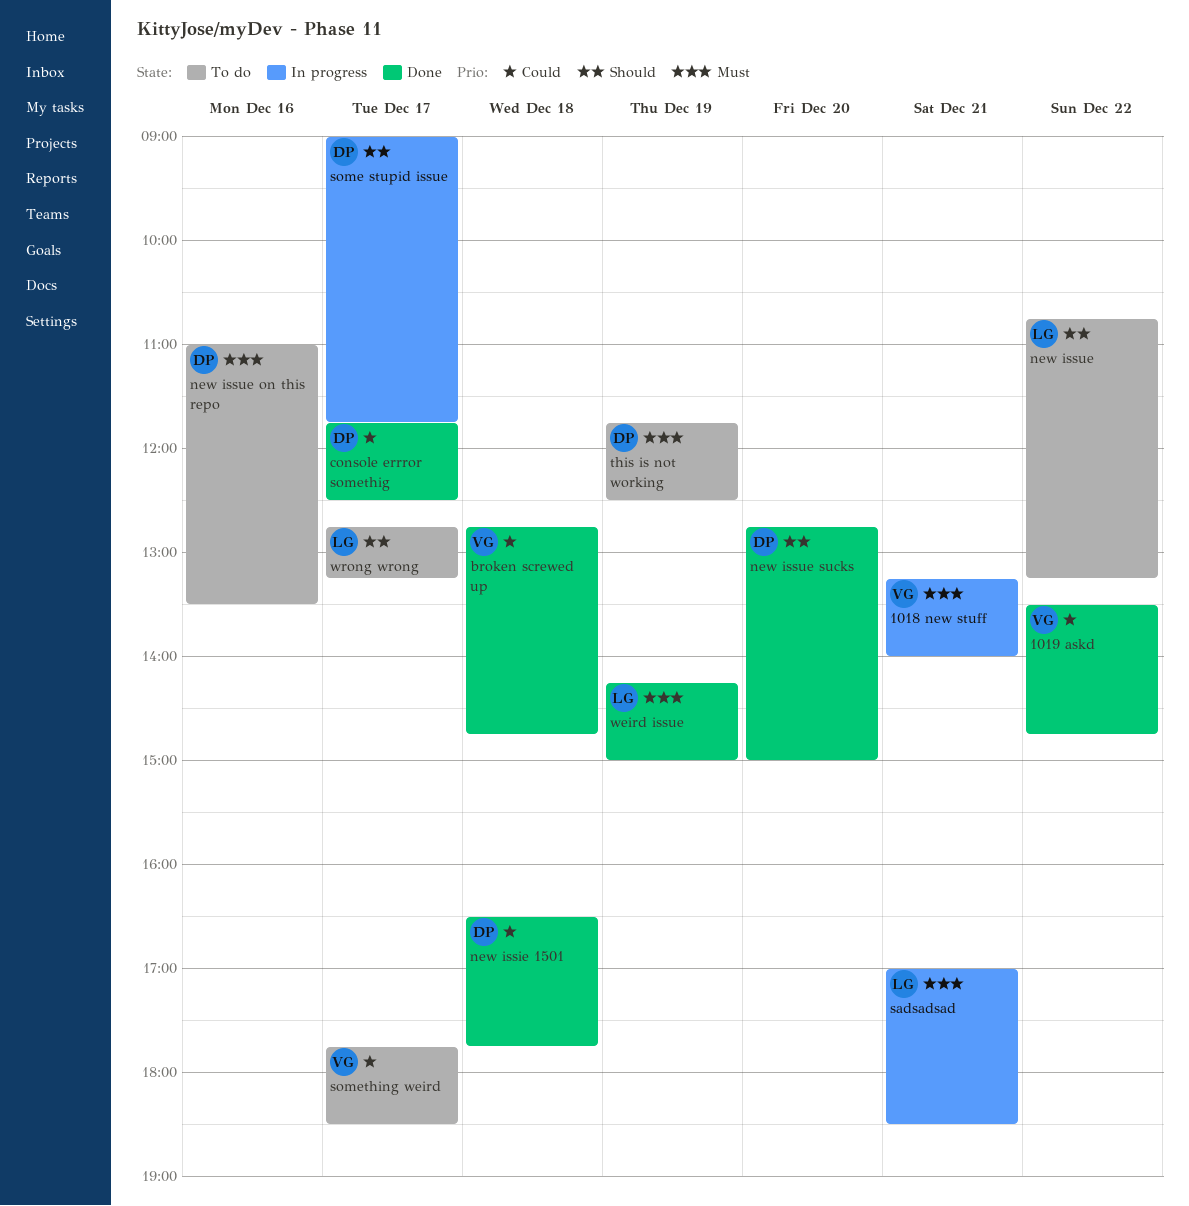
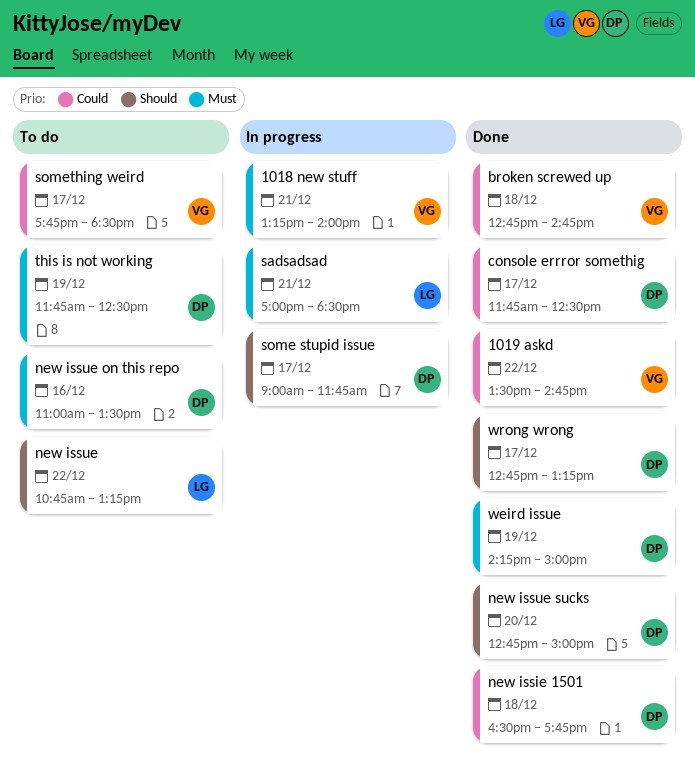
weird issue, owner: LG -> DP
wrong wrong, status: To do -> Done
wrong wrong, owner: LG -> DP

